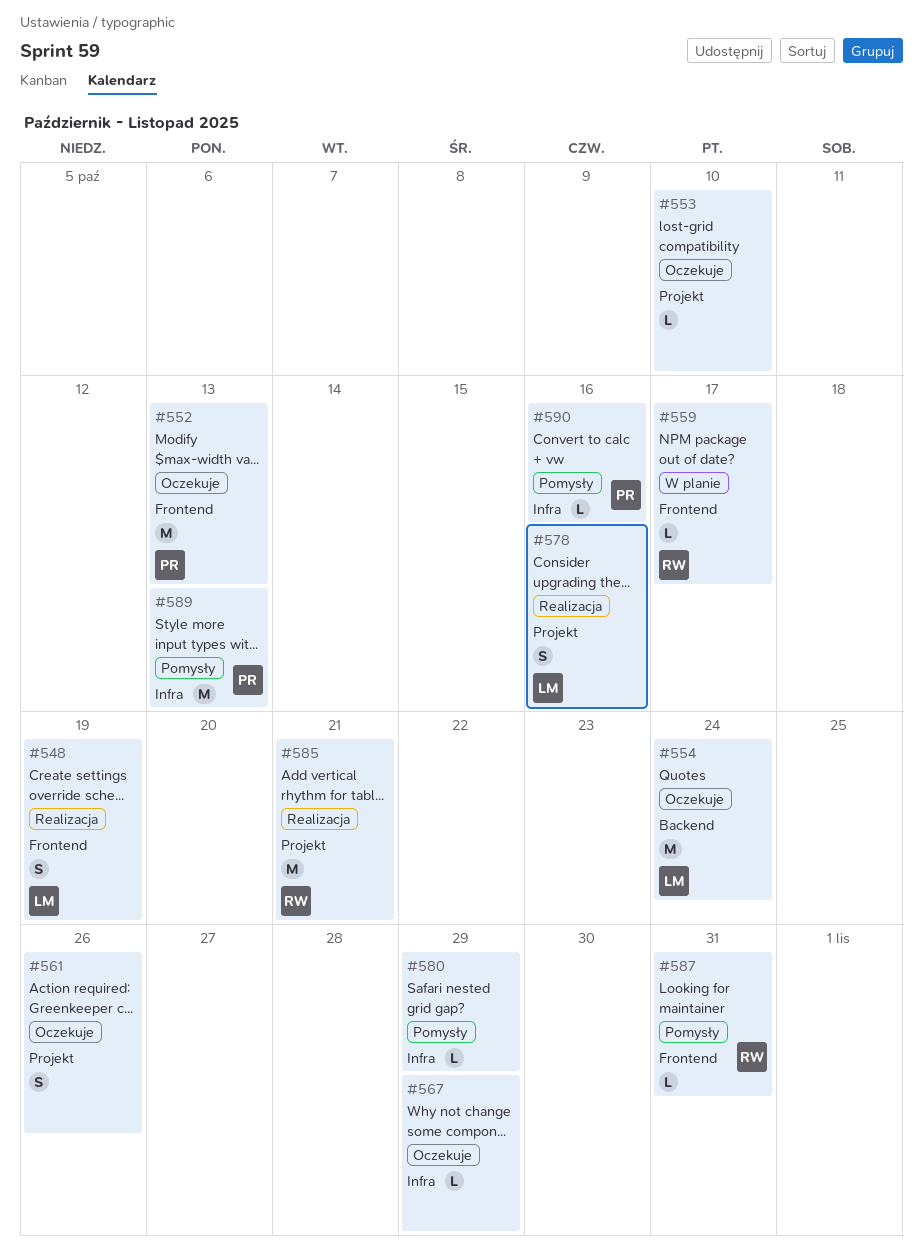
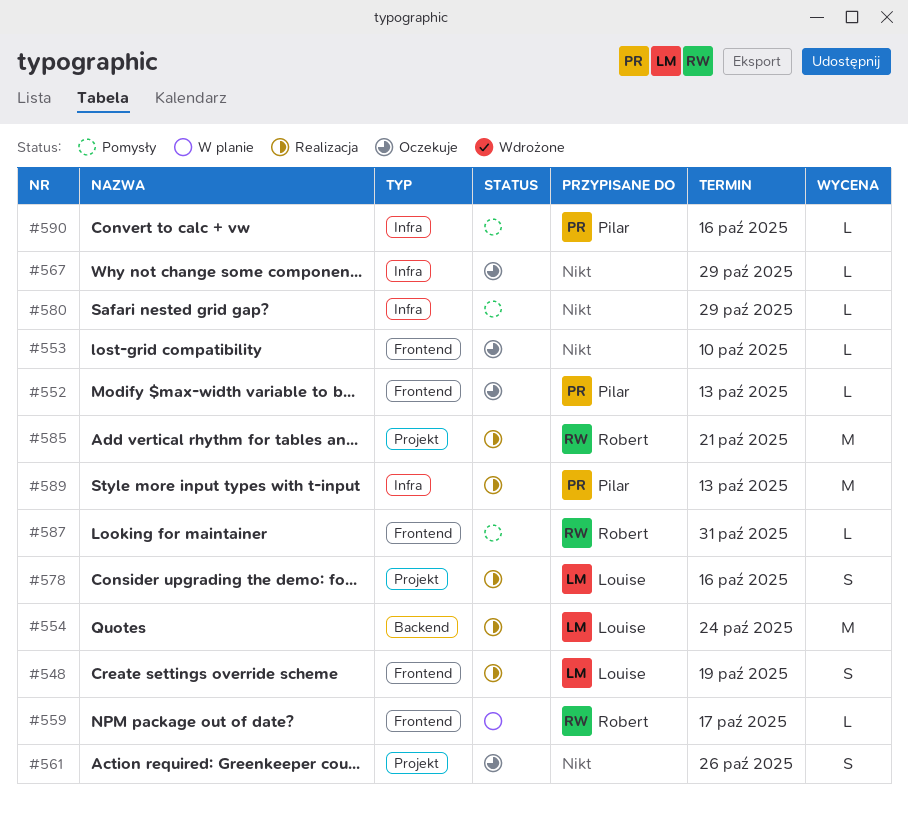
#552, estimate: M -> L
#553, label: Projekt -> Frontend
#554, status: Oczekuje -> Realizacja
#589, status: Pomysły -> Realizacja

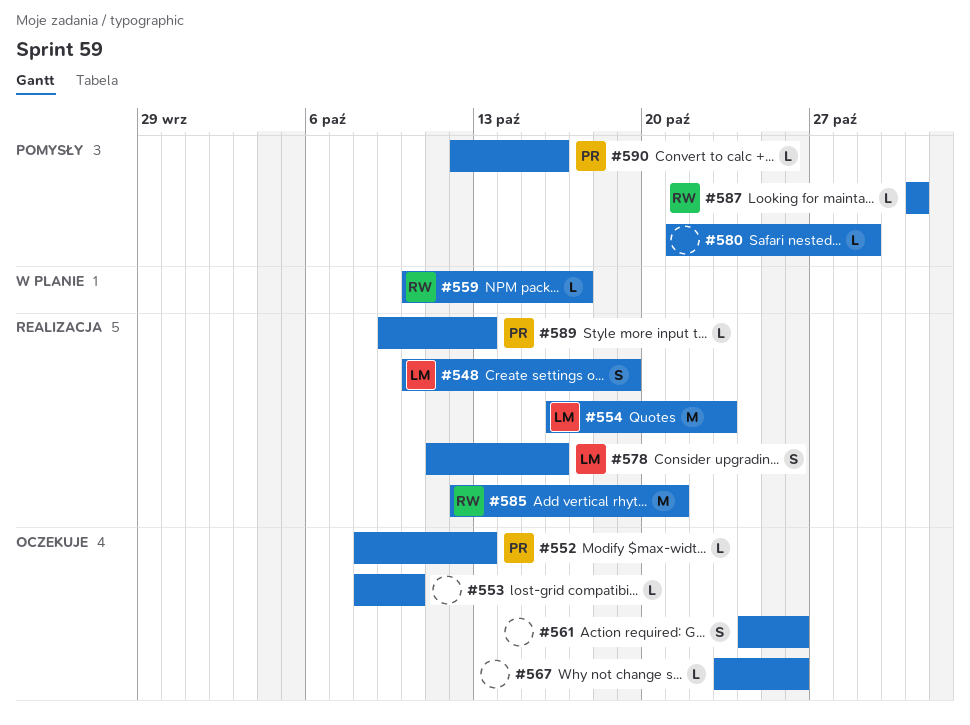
#554, due: Oct 24 -> Oct 23
#567, due: Oct 29 -> Oct 26
#589, estimate: M -> L

